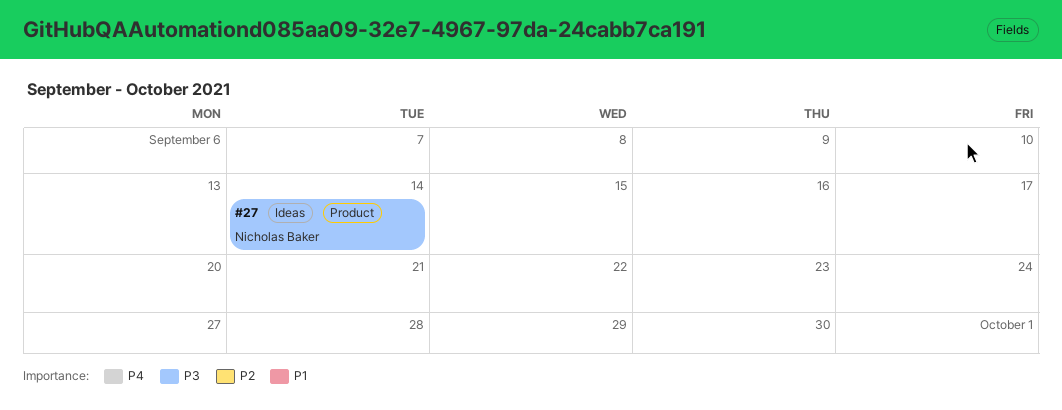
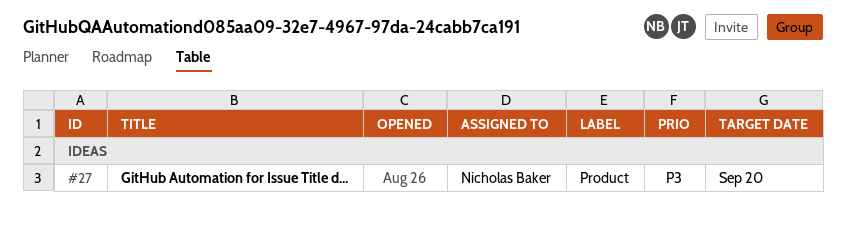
#27, due: Sep 14 -> Sep 20

